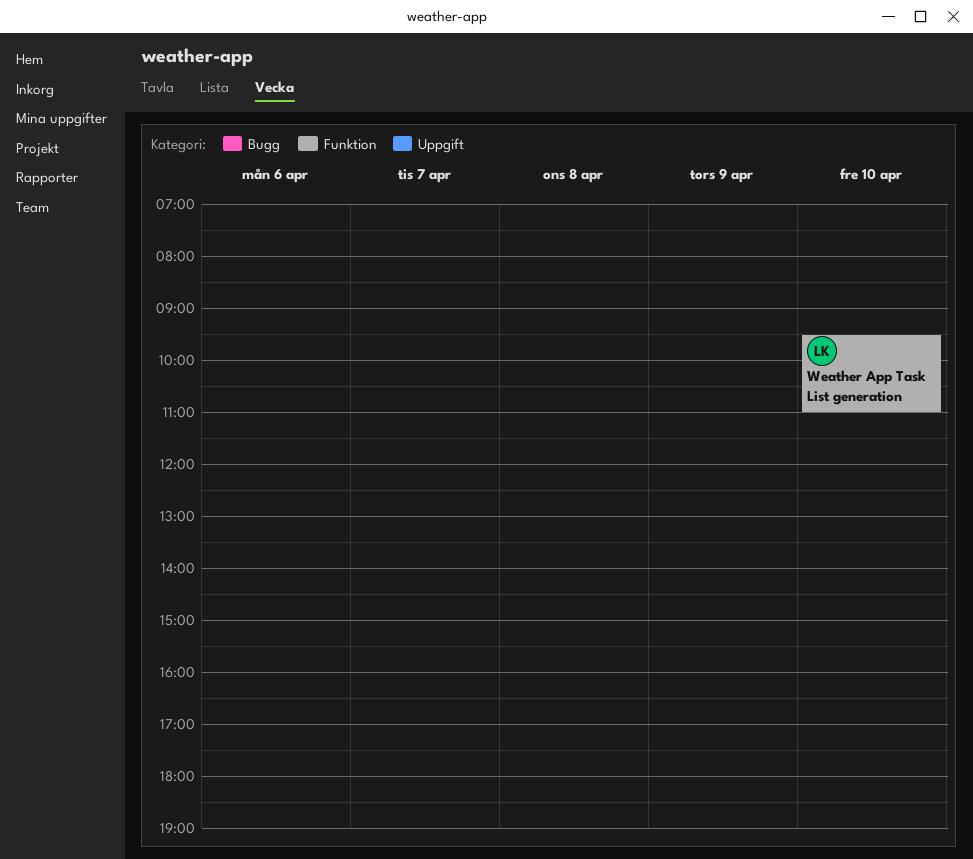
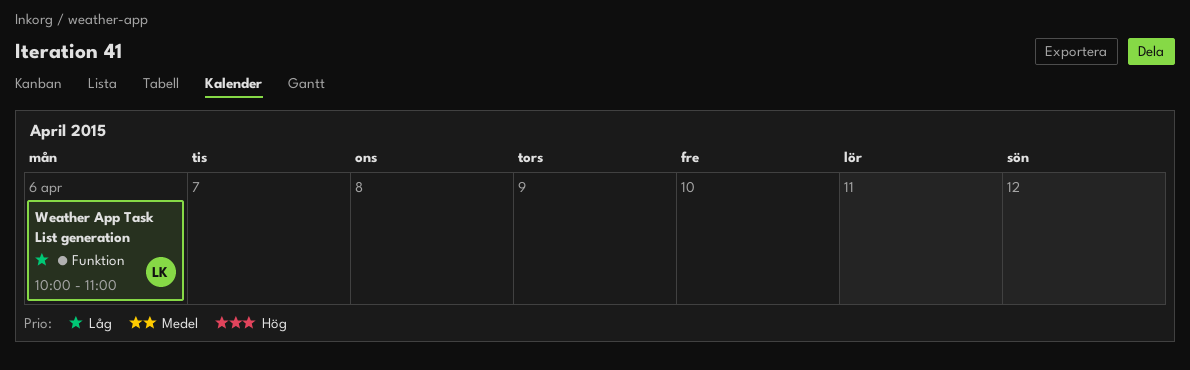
Weather App Task List generation, day: Apr 10 -> Apr 6
Weather App Task List generation, begins: 09:30 -> 10:00

